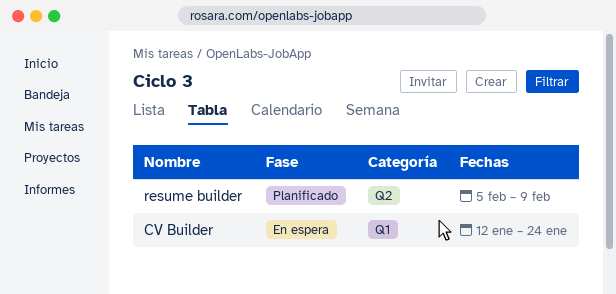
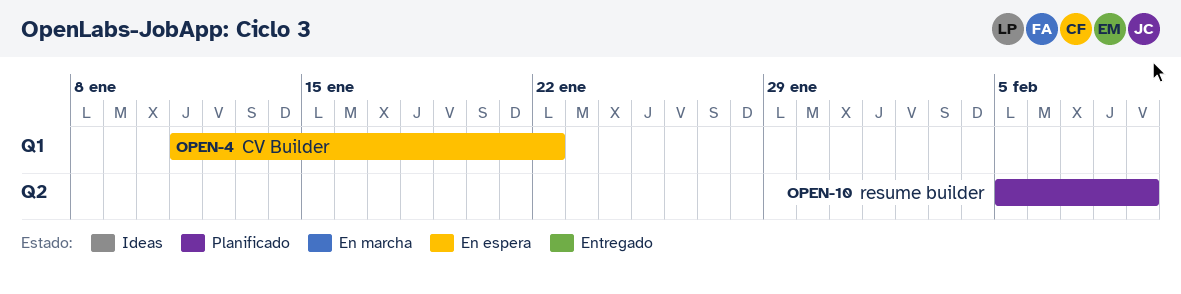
CV Builder, start: Jan 12 -> Jan 11
CV Builder, due: Jan 24 -> Jan 22

